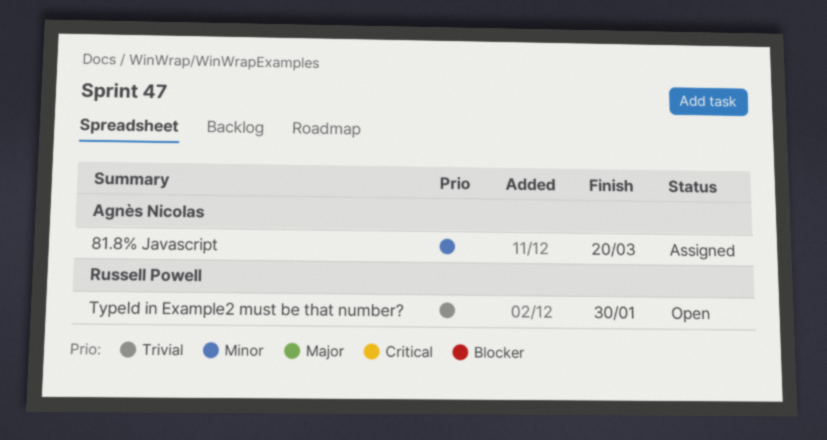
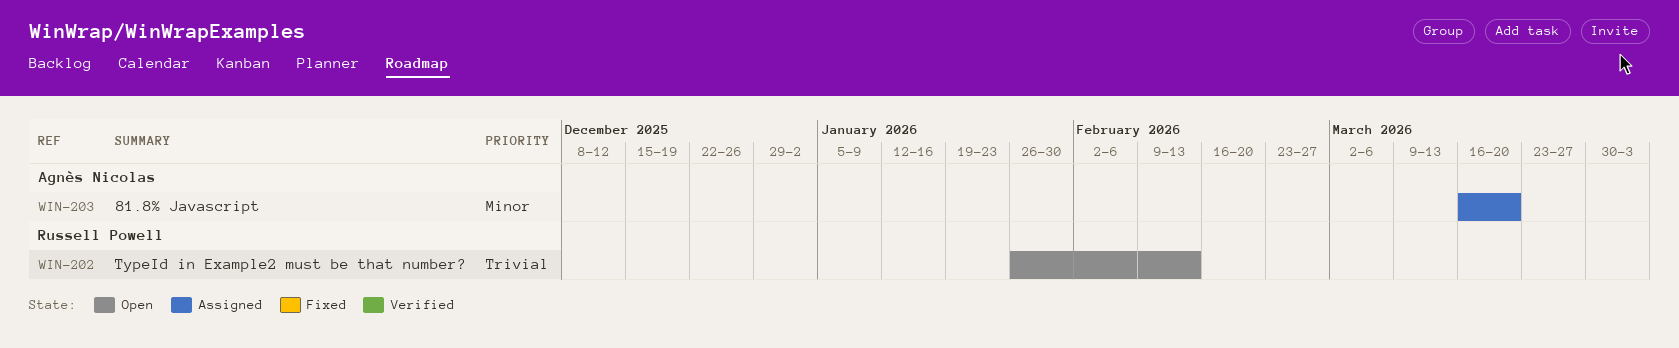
TypeId in Example2 must be that number?, due: Jan 30 -> Feb 13

